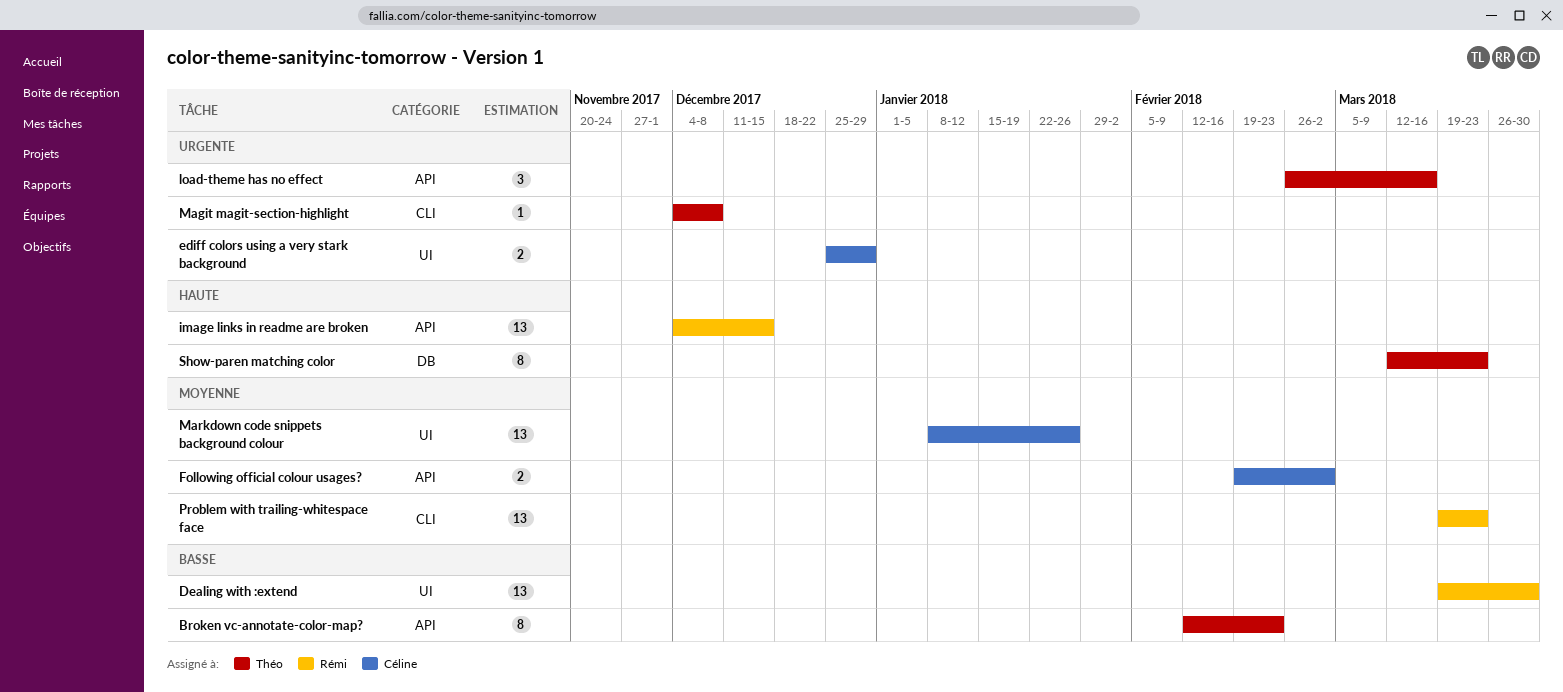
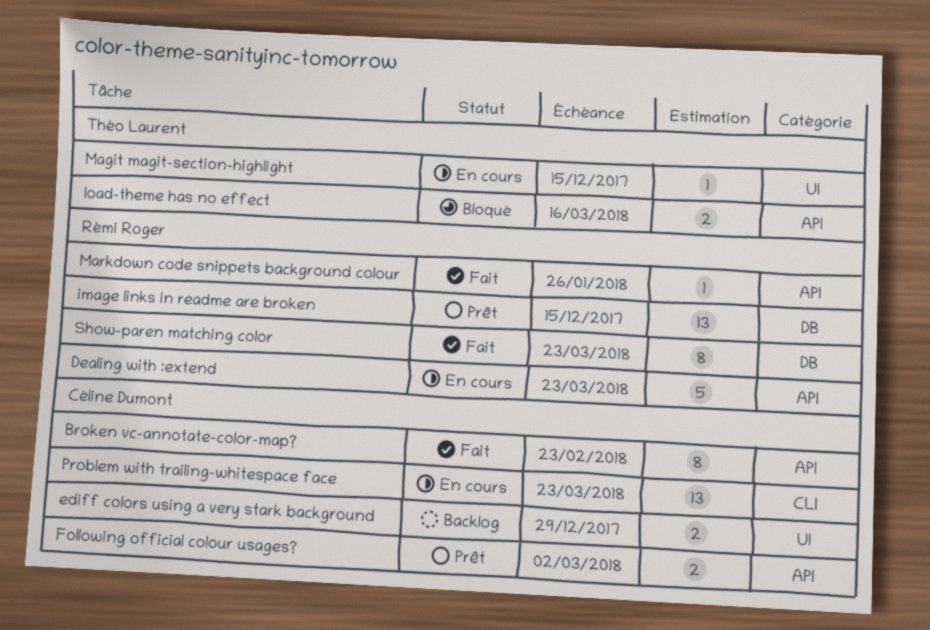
Broken vc-annotate-color-map?, owner: Théo Laurent -> Céline Dumont
Dealing with :extend, label: UI -> API
Dealing with :extend, estimate: 13 -> 5
Dealing with :extend, due: Mar 30 -> Mar 23
image links in readme are broken, label: API -> DB
load-theme has no effect, estimate: 3 -> 2
Magit magit-section-highlight, label: CLI -> UI
Magit magit-section-highlight, due: Dec 8 -> Dec 15
Markdown code snippets background colour, owner: Céline Dumont -> Rémi Roger
Markdown code snippets background colour, label: UI -> API
Markdown code snippets background colour, estimate: 13 -> 1
Problem with trailing-whitespace face, owner: Rémi Roger -> Céline Dumont
Show-paren matching color, owner: Théo Laurent -> Rémi Roger

